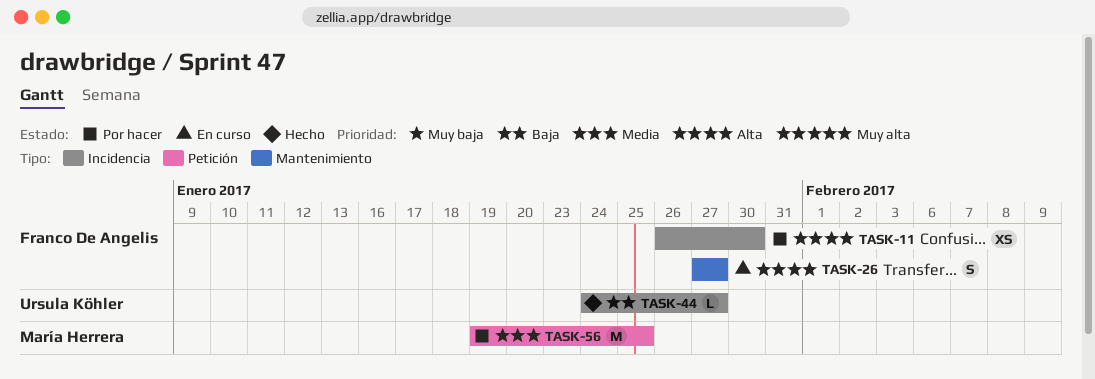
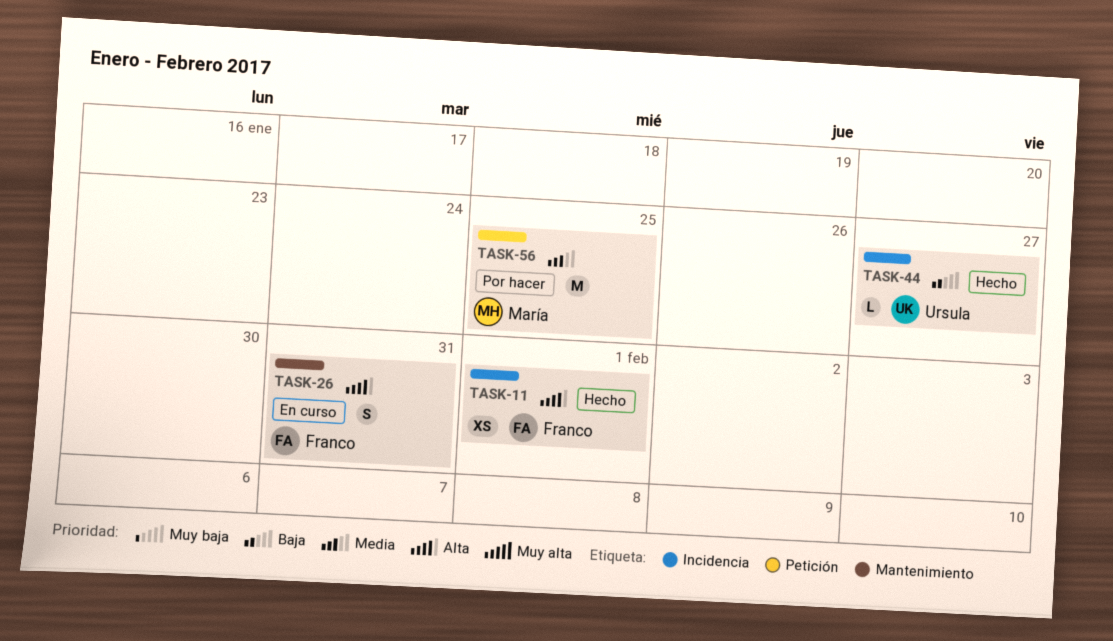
TASK-11, status: Por hacer -> Hecho
TASK-11, due: Jan 30 -> Feb 1
TASK-26, due: Jan 27 -> Jan 31

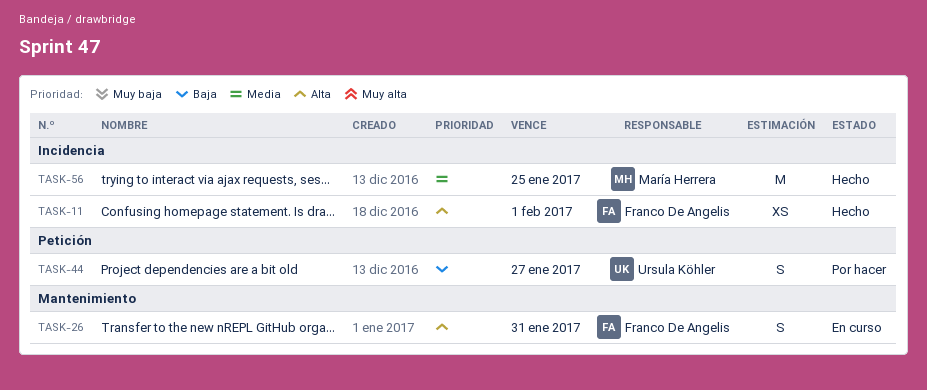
TASK-44, status: Hecho -> Por hacer
TASK-44, label: Incidencia -> Petición
TASK-44, estimate: L -> S
TASK-56, status: Por hacer -> Hecho
TASK-56, label: Petición -> Incidencia

